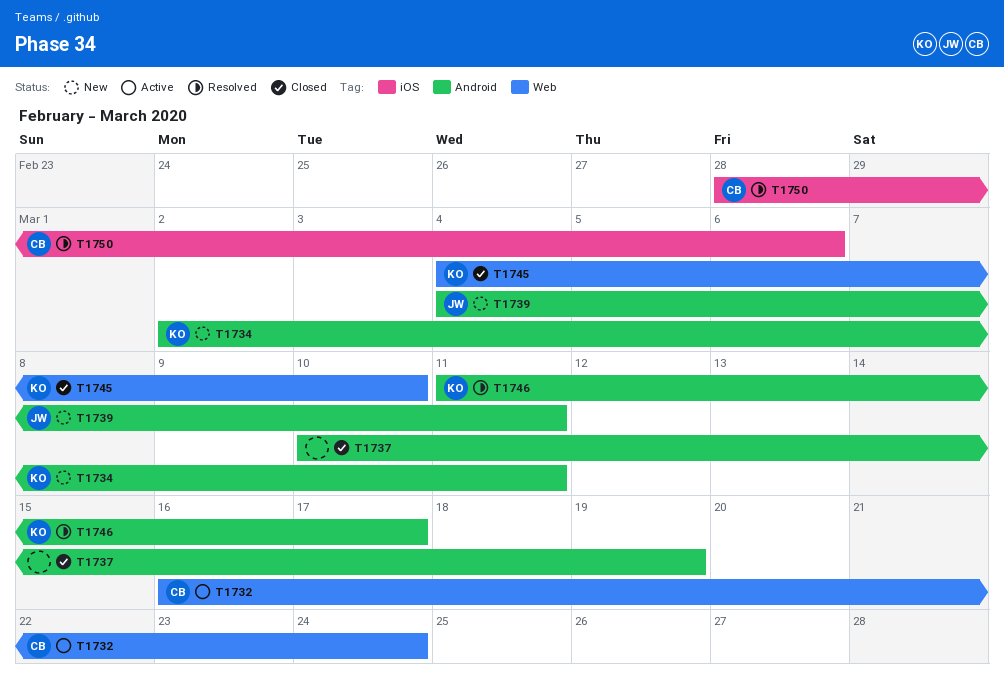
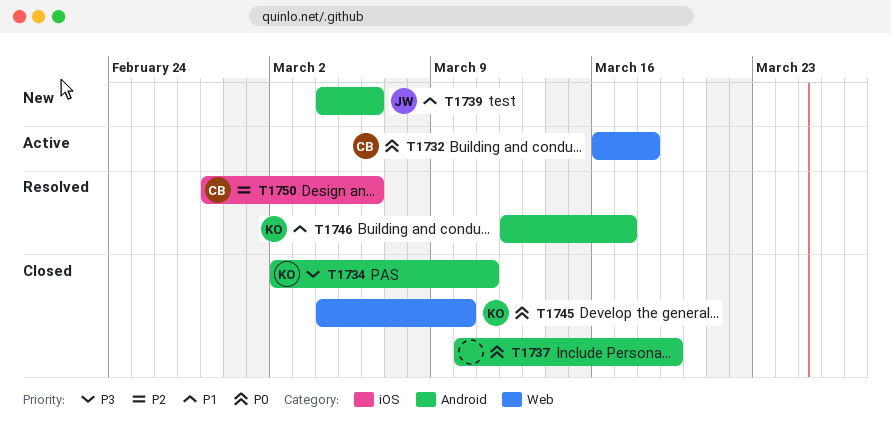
T1732, due: Mar 24 -> Mar 18
T1734, status: New -> Closed
T1739, due: Mar 11 -> Mar 6
T1746, start: Mar 11 -> Mar 12

